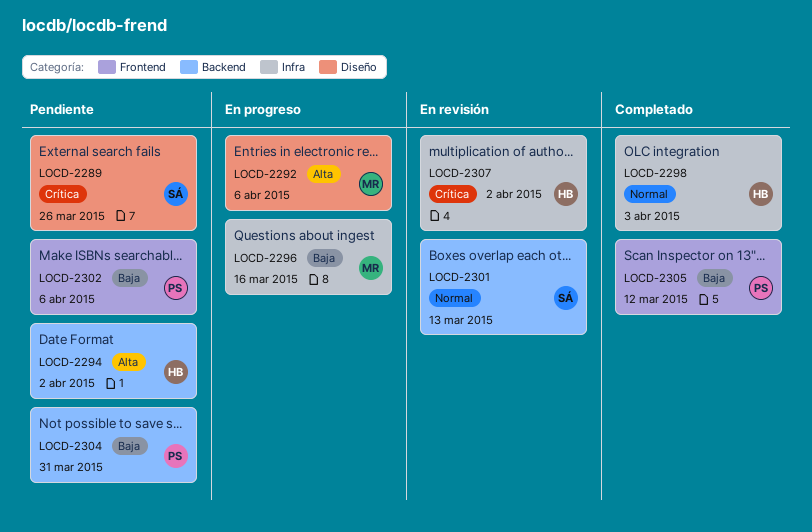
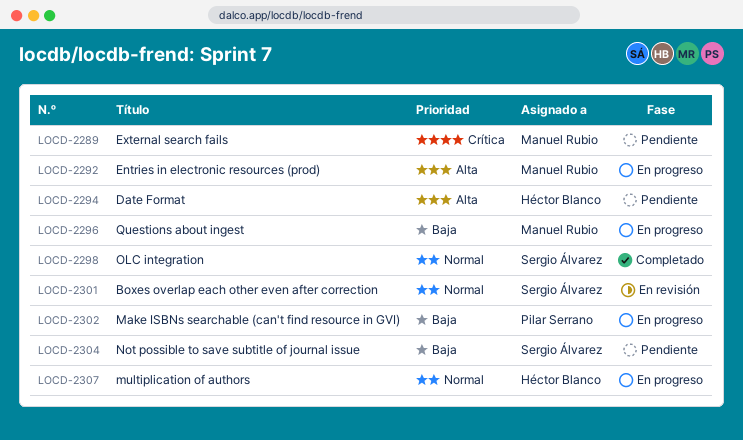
LOCD-2289, owner: Sergio Álvarez -> Manuel Rubio
LOCD-2298, owner: Héctor Blanco -> Sergio Álvarez
LOCD-2302, status: Pendiente -> En progreso
LOCD-2304, owner: Pilar Serrano -> Sergio Álvarez
LOCD-2305: present -> none
LOCD-2307, status: En revisión -> En progreso
LOCD-2307, priority: Crítica -> Normal

